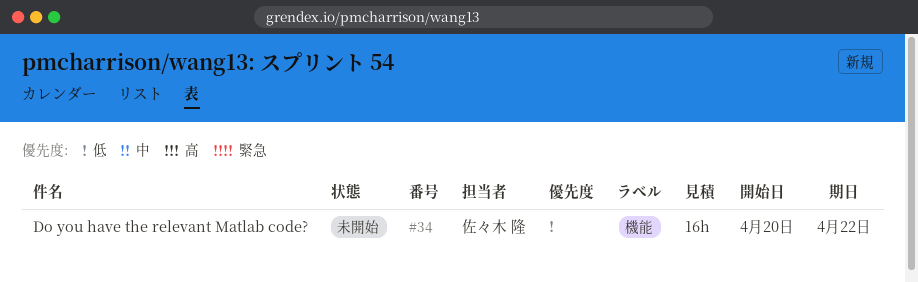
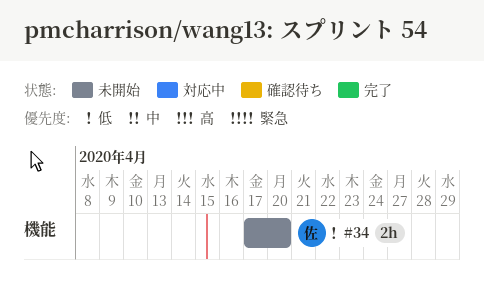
#34, estimate: 16h -> 2h
#34, start: Apr 20 -> Apr 17
#34, due: Apr 22 -> Apr 20

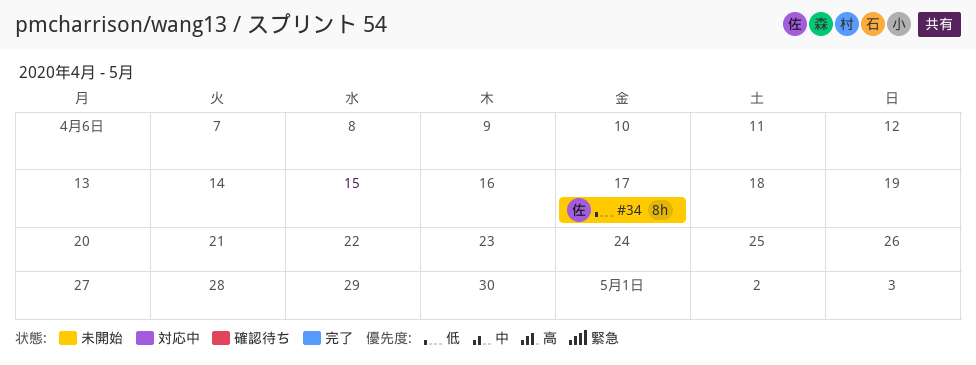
#34, estimate: 2h -> 8h
#34, due: Apr 20 -> Apr 17

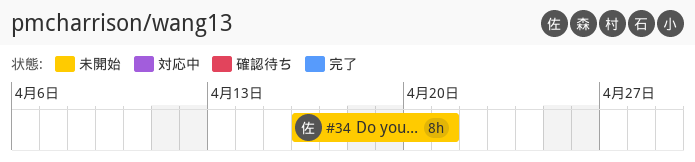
#34, start: Apr 17 -> Apr 16
#34, due: Apr 17 -> Apr 21

